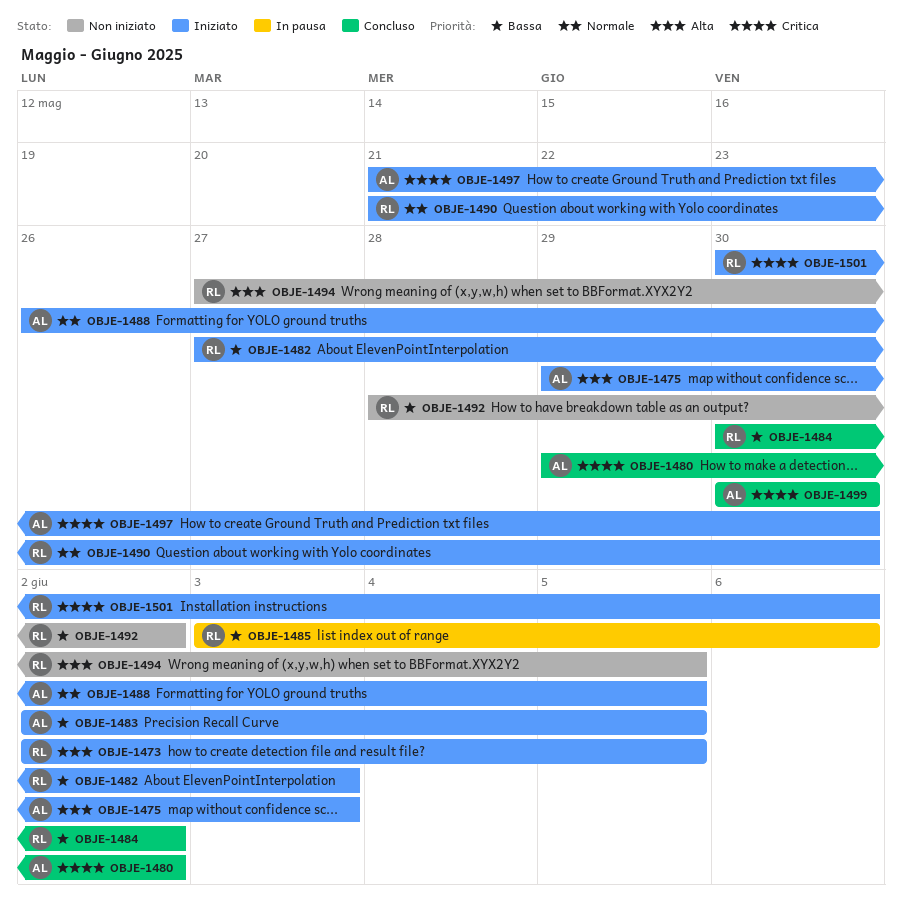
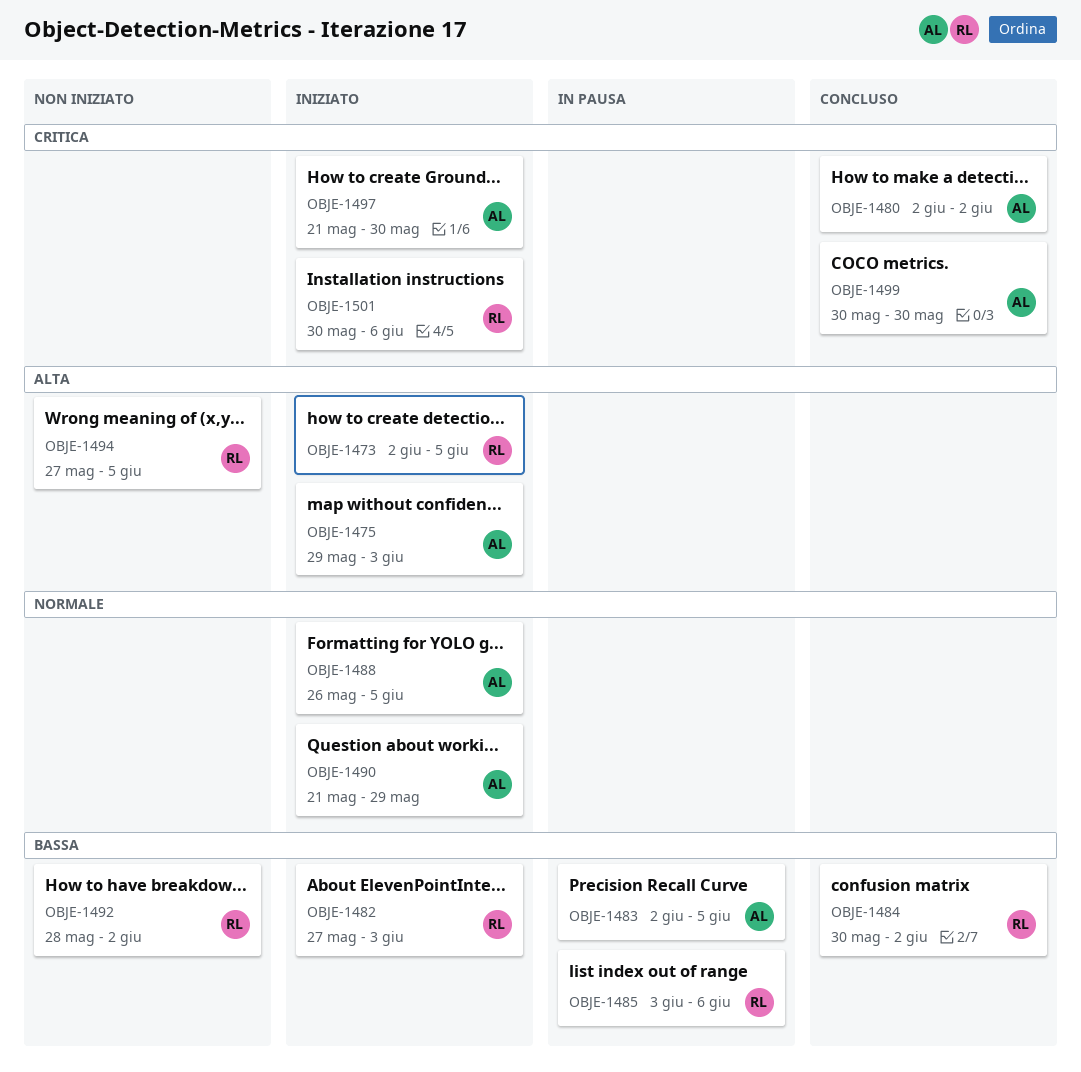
OBJE-1480, start: May 29 -> Jun 2
OBJE-1483, status: Iniziato -> In pausa
OBJE-1490, owner: RL -> AL
OBJE-1490, due: May 30 -> May 29

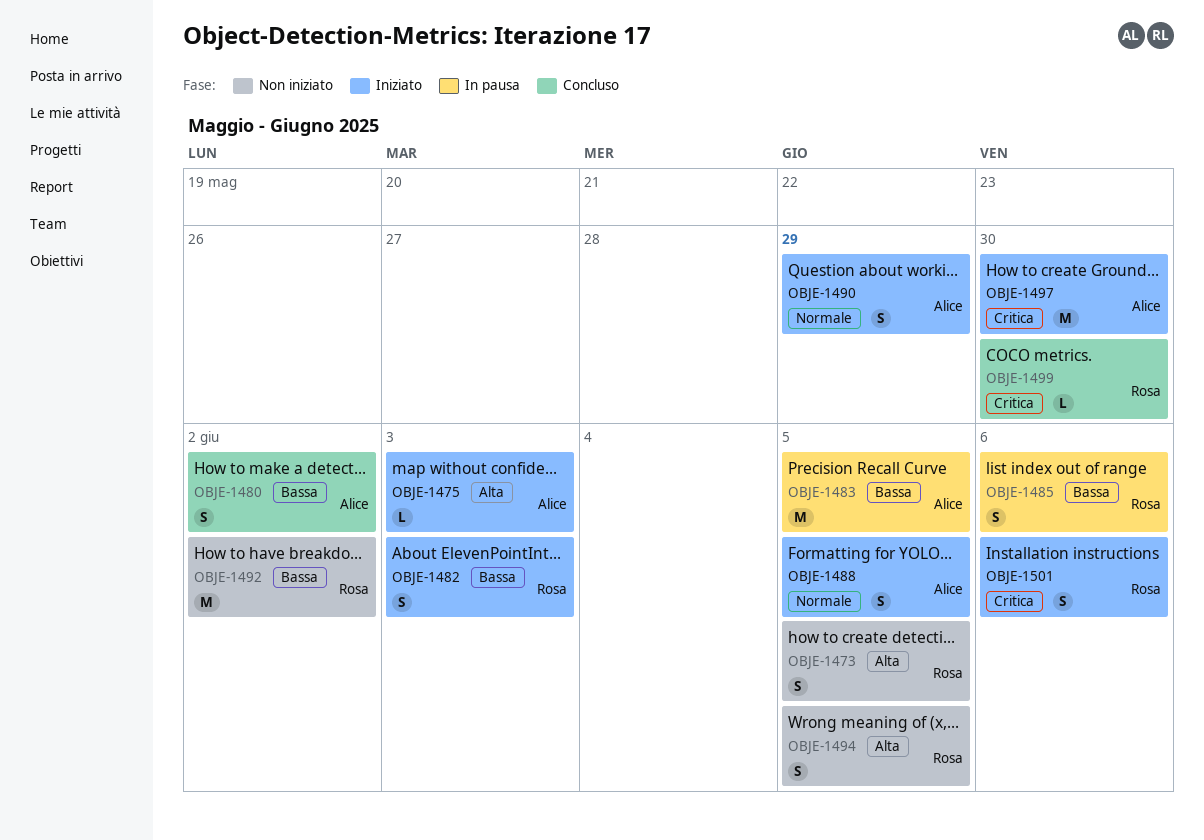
OBJE-1473, status: Iniziato -> Non iniziato
OBJE-1480, priority: Critica -> Bassa
OBJE-1484: present -> none
OBJE-1499, owner: Alice -> Rosa

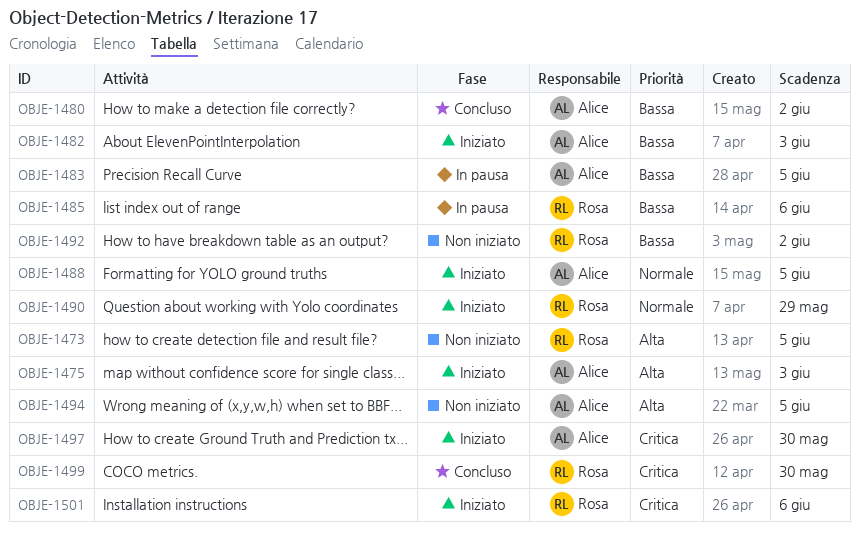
OBJE-1482, owner: Rosa -> Alice
OBJE-1490, owner: Alice -> Rosa
OBJE-1494, owner: Rosa -> Alice

